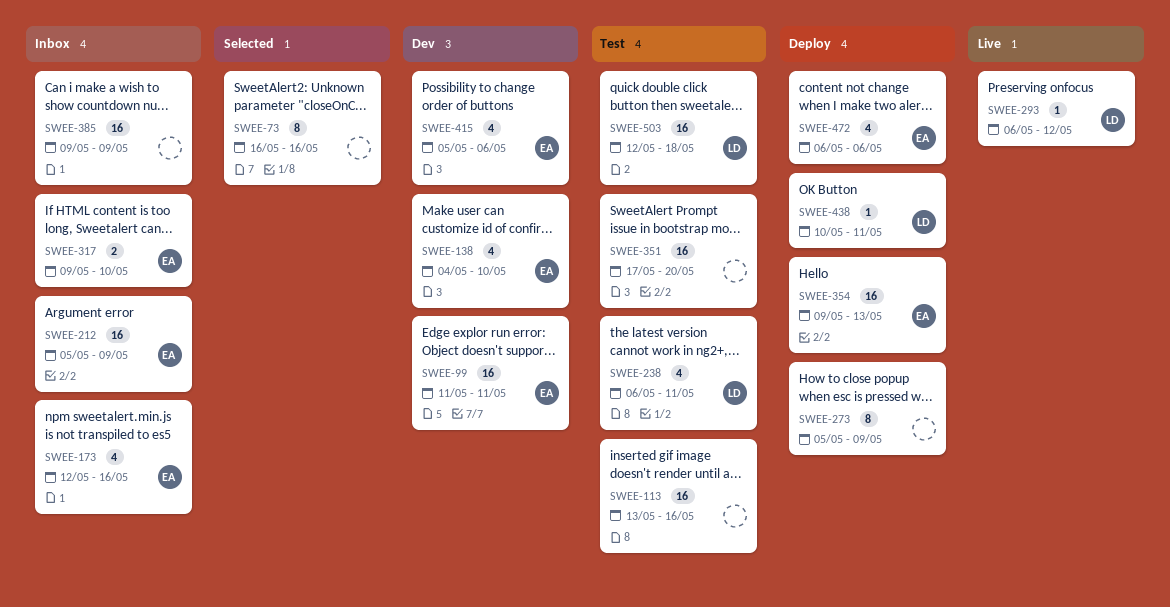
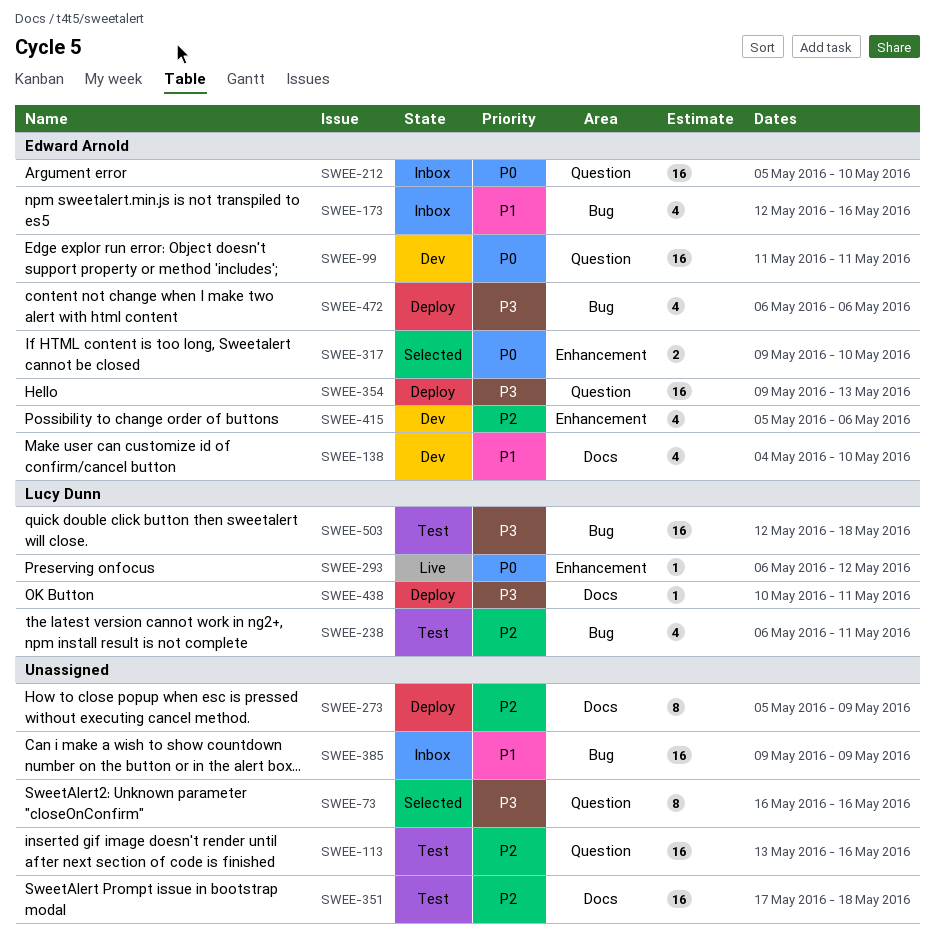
SWEE-212, due: May 9 -> May 10
SWEE-317, status: Inbox -> Selected
SWEE-351, due: May 20 -> May 18

